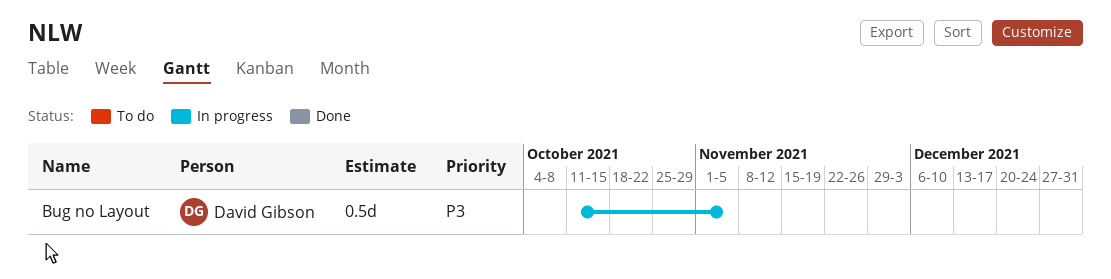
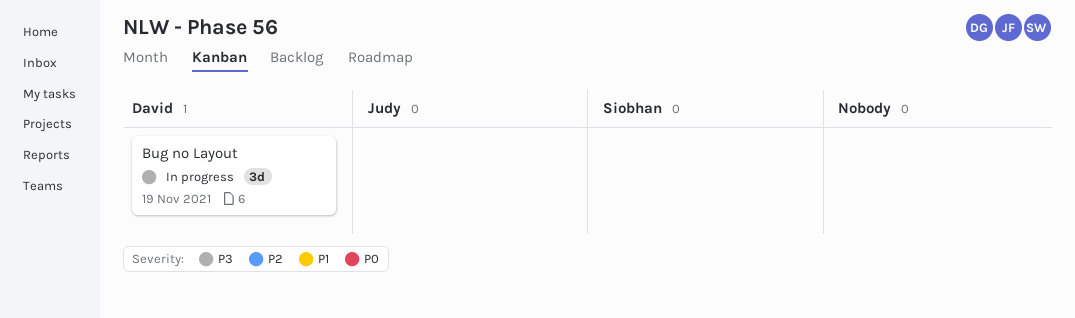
Bug no Layout, estimate: 0.5d -> 3d
Bug no Layout, due: Nov 5 -> Nov 19

